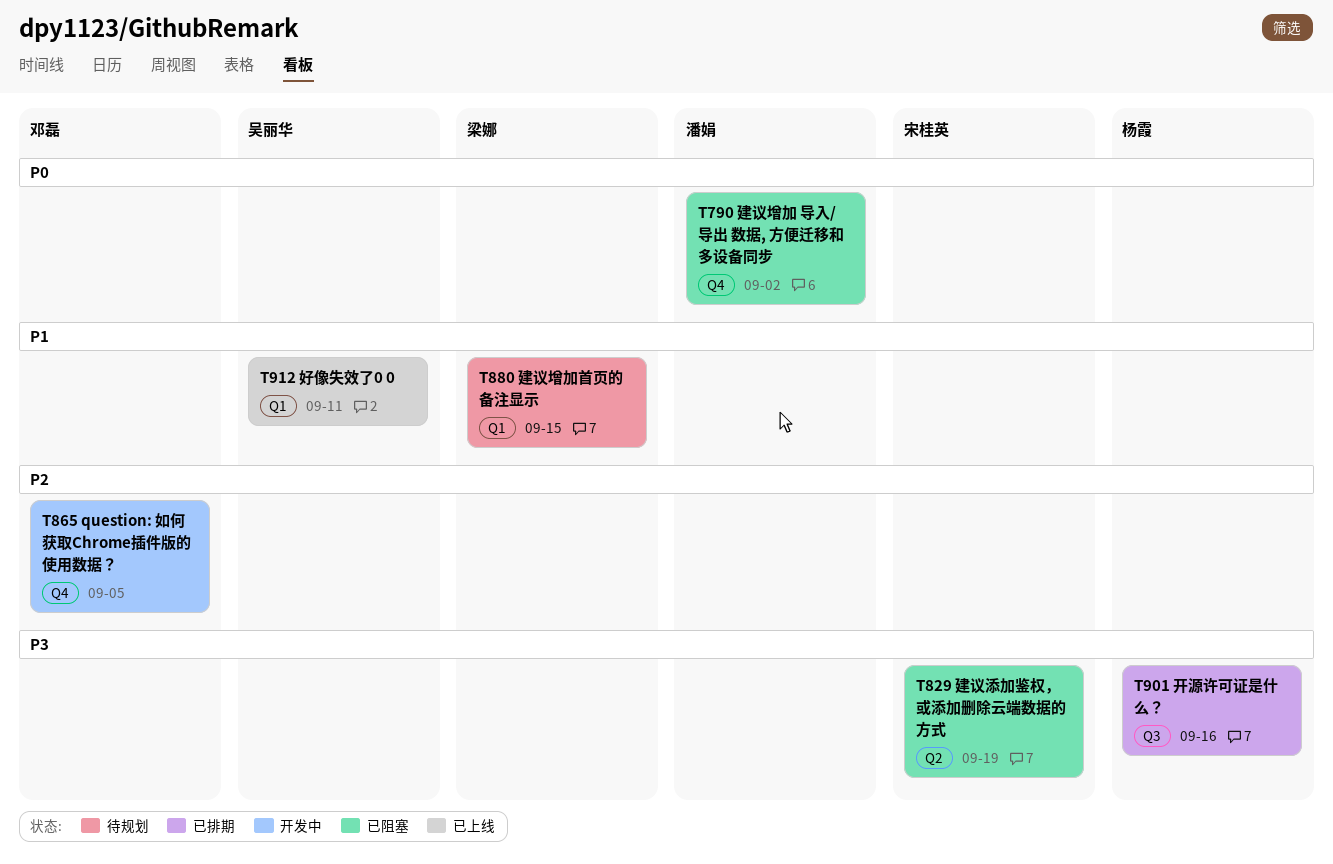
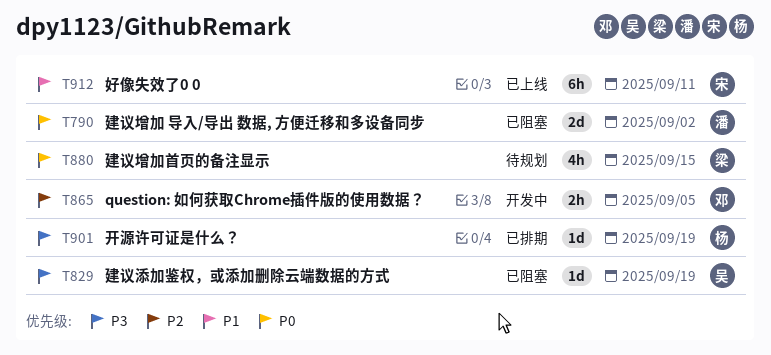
T829, owner: 宋桂英 -> 吴丽华
T880, priority: P1 -> P0
T901, due: Sep 16 -> Sep 19
T912, owner: 吴丽华 -> 宋桂英

